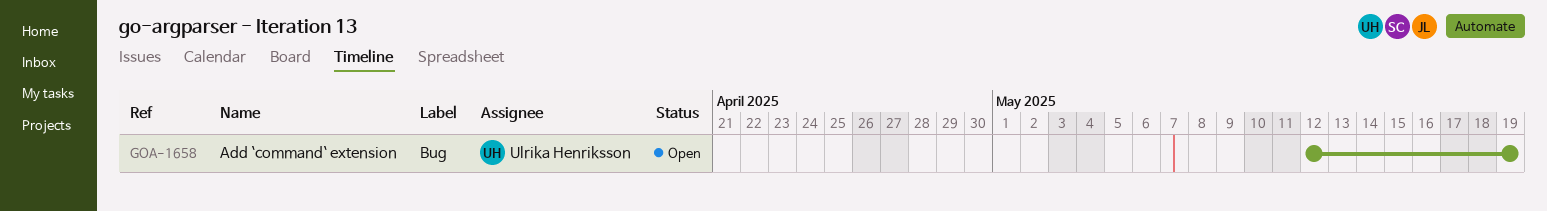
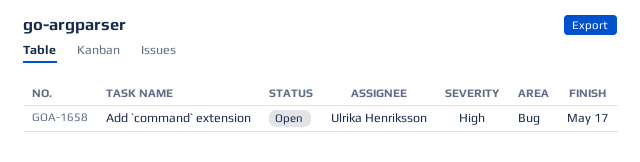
GOA-1658, due: May 19 -> May 17

